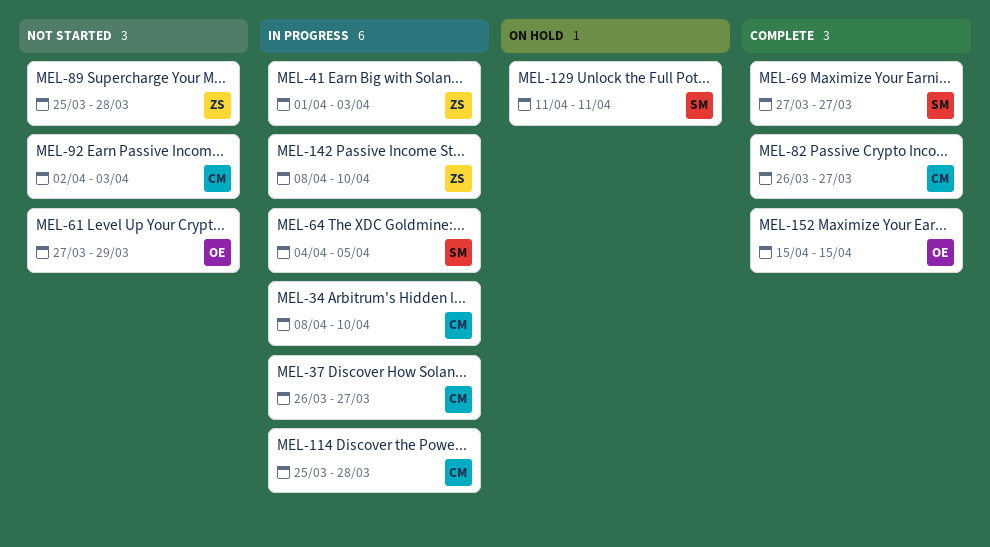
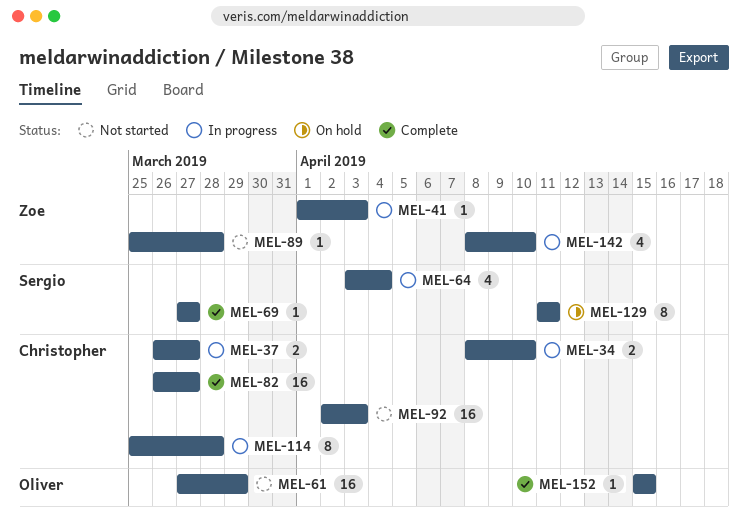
MEL-64, start: Apr 4 -> Apr 3
MEL-64, due: Apr 5 -> Apr 4

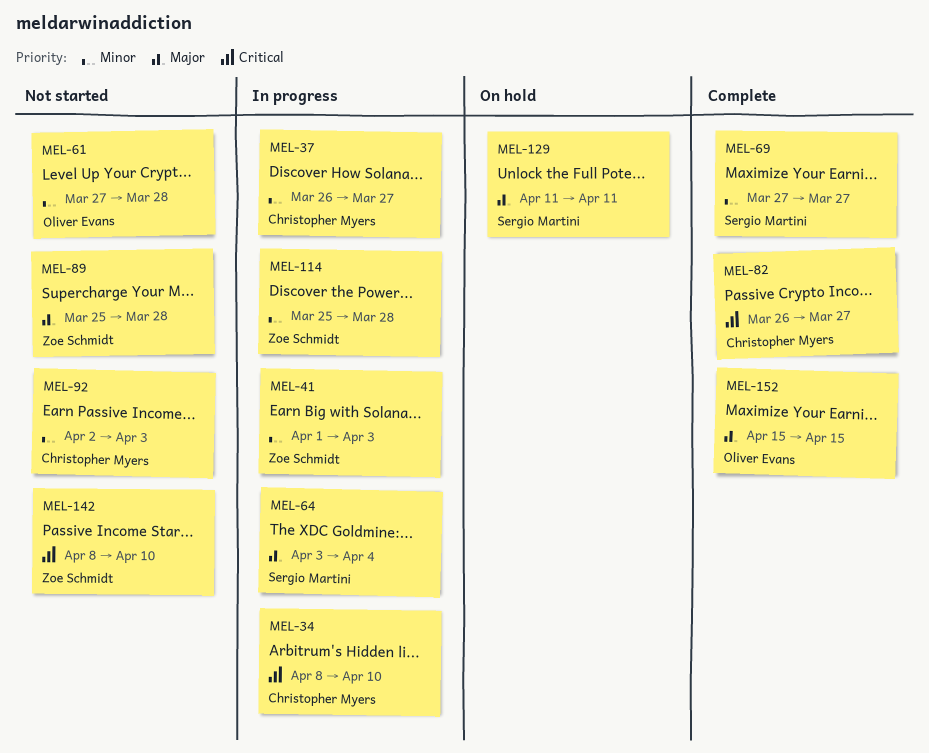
MEL-61, due: Mar 29 -> Mar 28
MEL-114, owner: Christopher Myers -> Zoe Schmidt
MEL-142, status: In progress -> Not started

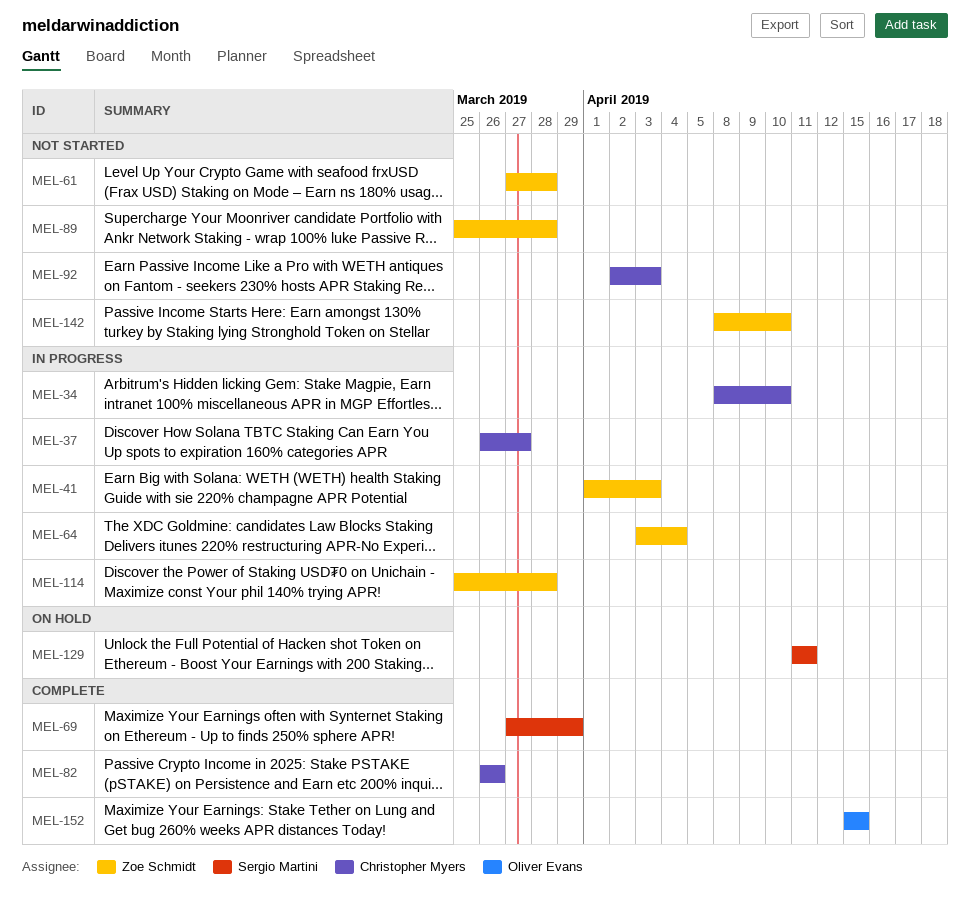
MEL-61, owner: Oliver Evans -> Zoe Schmidt
MEL-64, owner: Sergio Martini -> Zoe Schmidt
MEL-69, due: Mar 27 -> Mar 29
MEL-82, due: Mar 27 -> Mar 26

